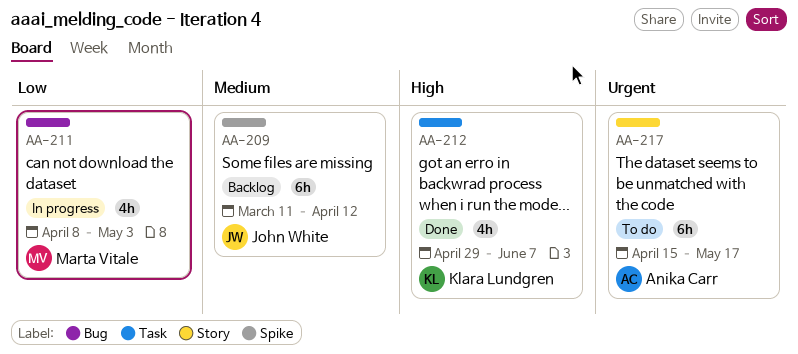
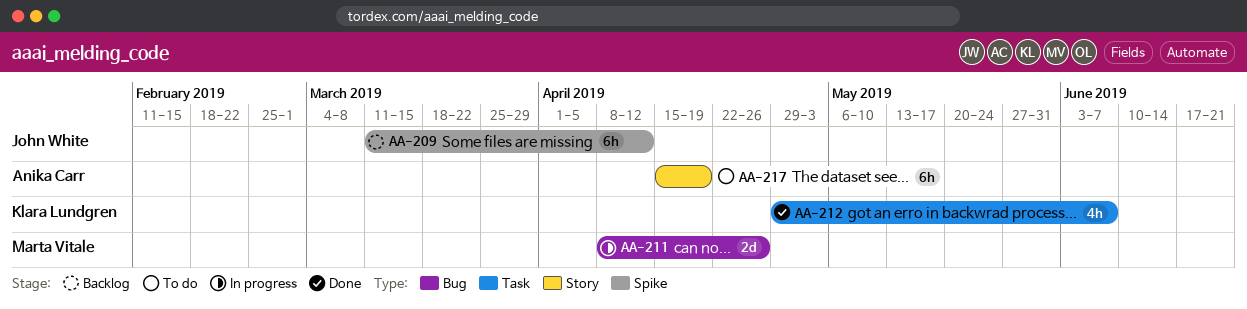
AA-211, estimate: 4h -> 2d
AA-211, due: May 3 -> Apr 26
AA-217, due: May 17 -> Apr 19

